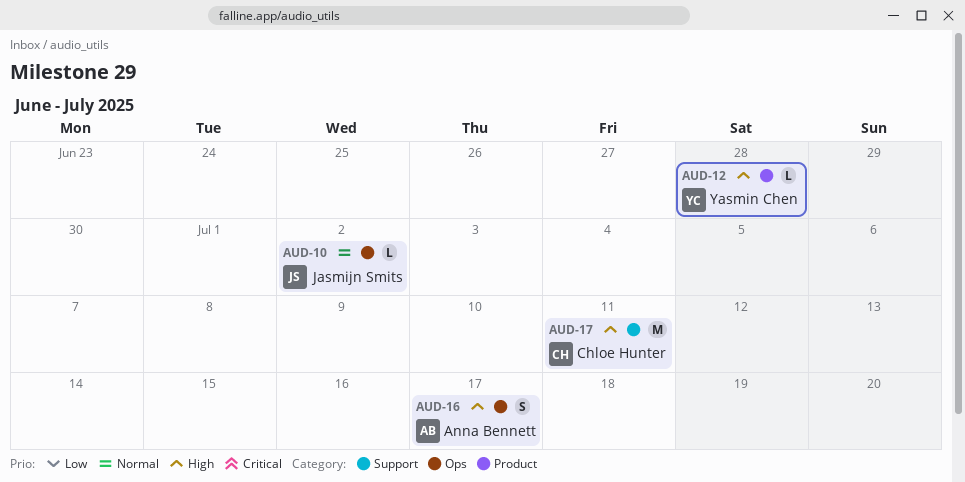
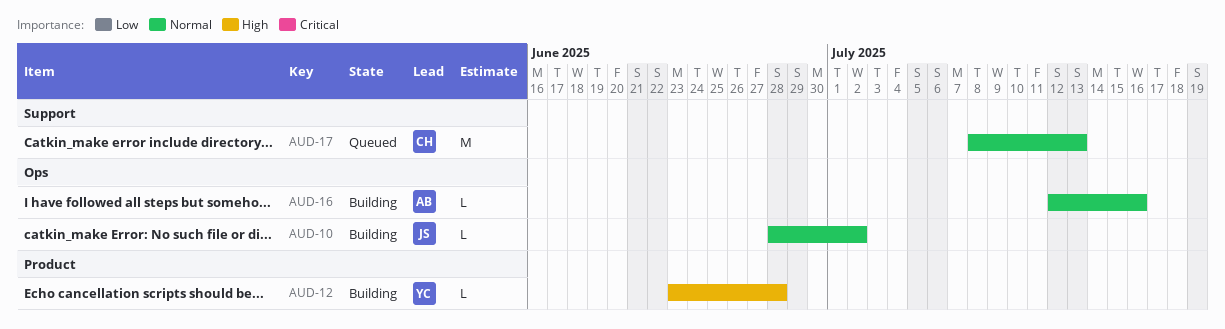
AUD-16, priority: High -> Normal
AUD-16, estimate: S -> L
AUD-16, due: Jul 17 -> Jul 16
AUD-17, priority: High -> Normal
AUD-17, due: Jul 11 -> Jul 13

